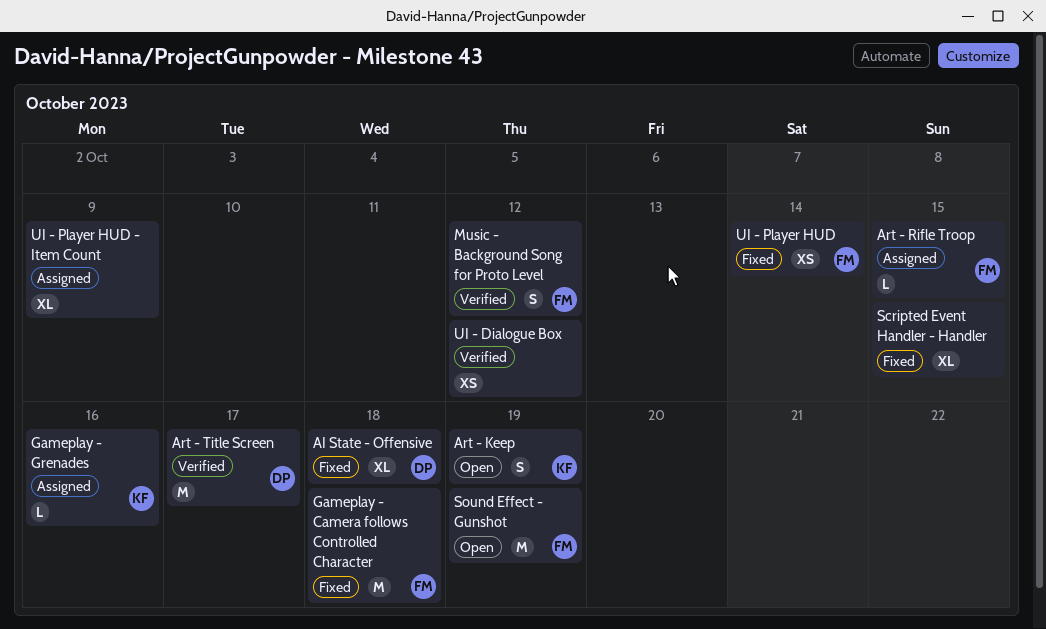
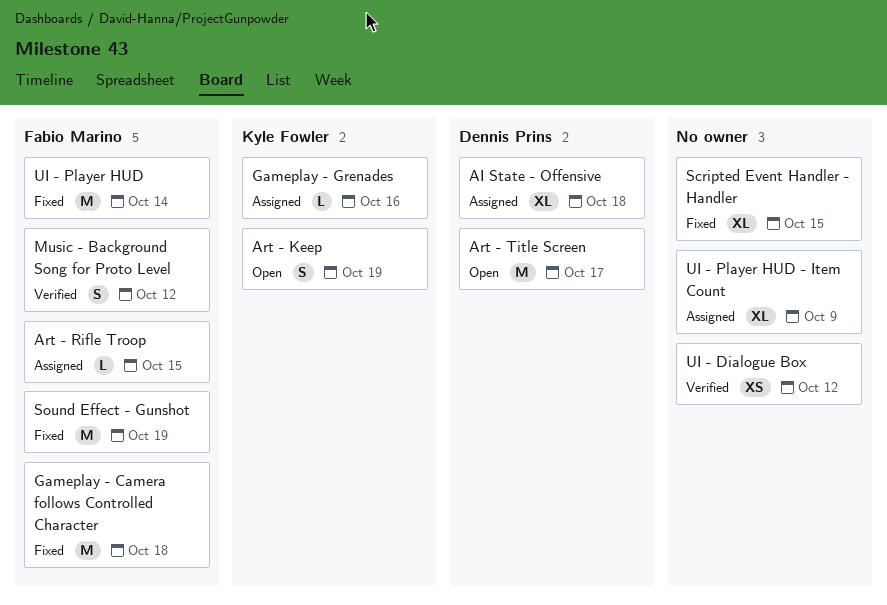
AI State - Offensive, status: Fixed -> Assigned
Art - Title Screen, status: Verified -> Open
Sound Effect - Gunshot, status: Open -> Fixed
UI - Player HUD, estimate: XS -> M

